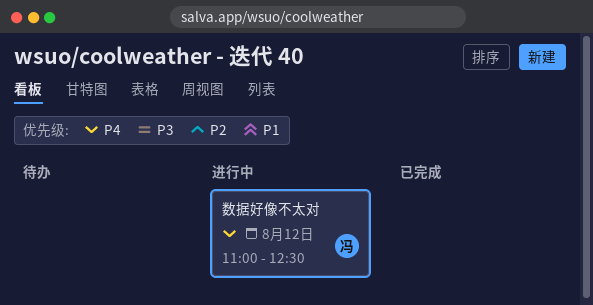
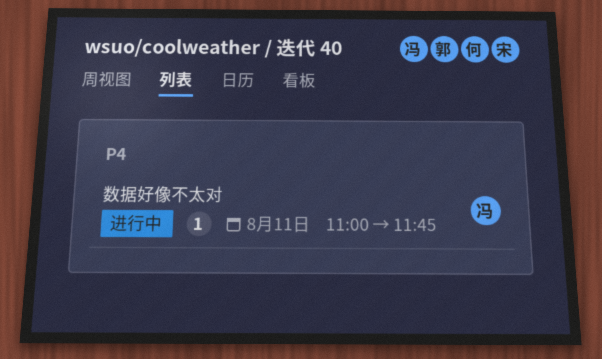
数据好像不太对, day: Aug 12 -> Aug 11
数据好像不太对, ends: 12:30 -> 11:45

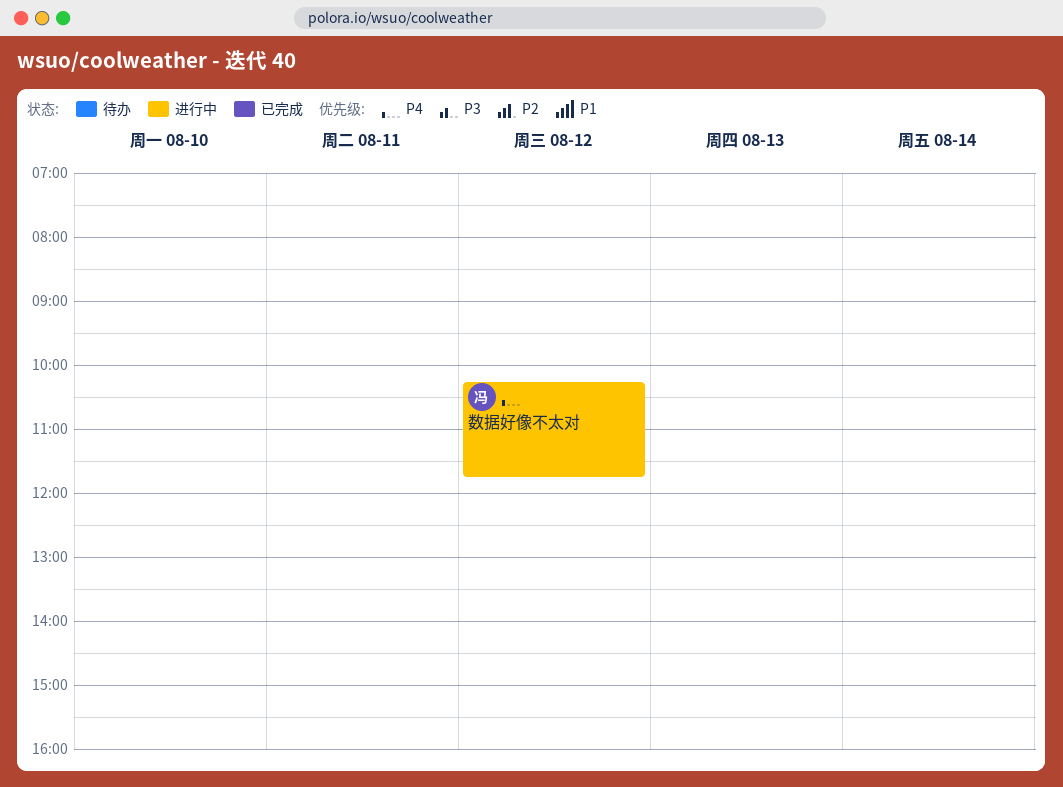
数据好像不太对, day: Aug 11 -> Aug 12
数据好像不太对, begins: 11:00 -> 10:15

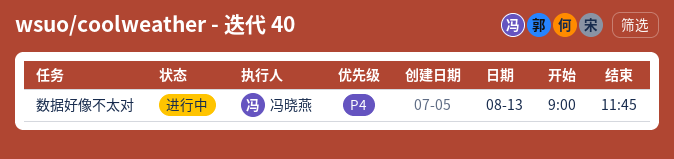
数据好像不太对, day: Aug 12 -> Aug 13
数据好像不太对, begins: 10:15 -> 09:00

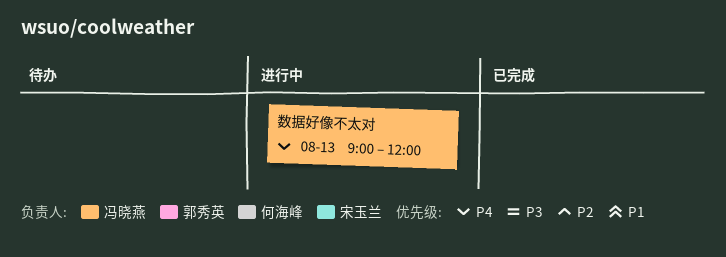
数据好像不太对, ends: 11:45 -> 12:00

